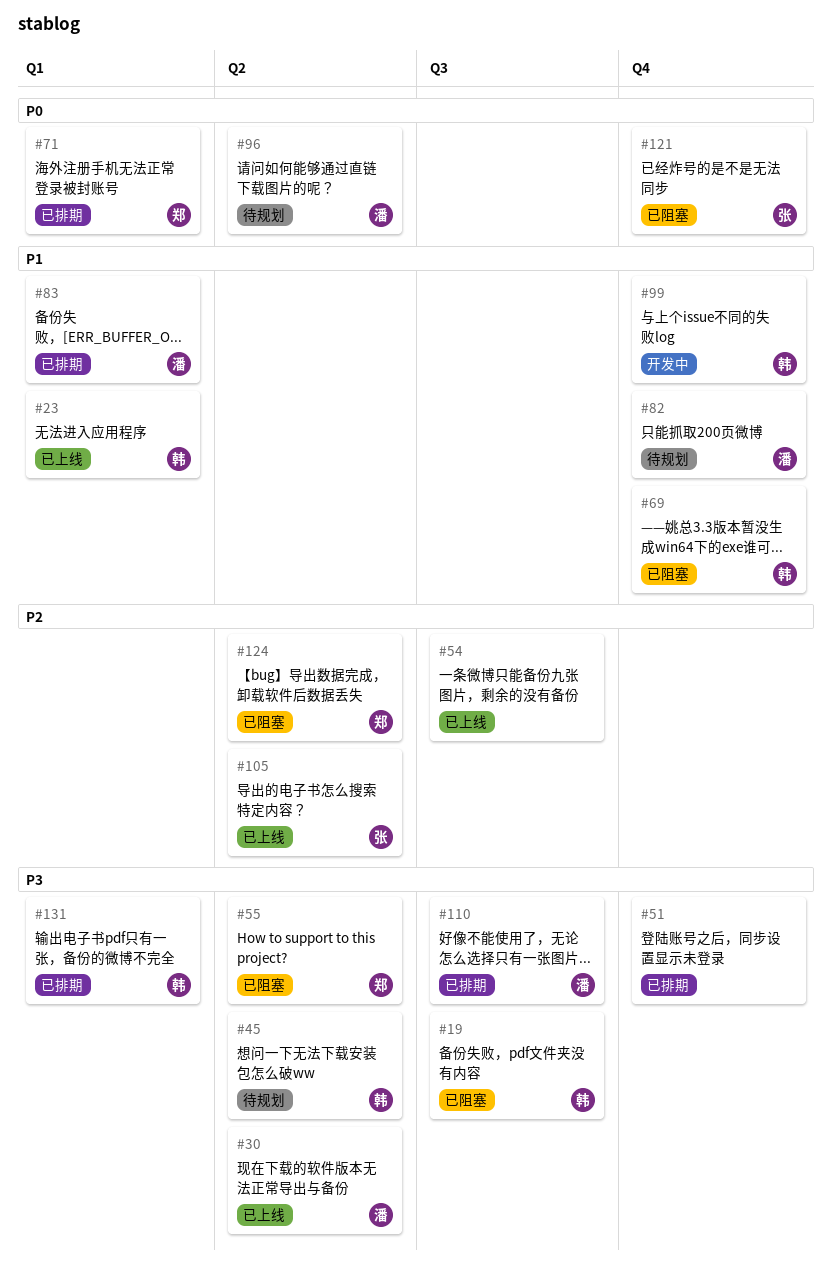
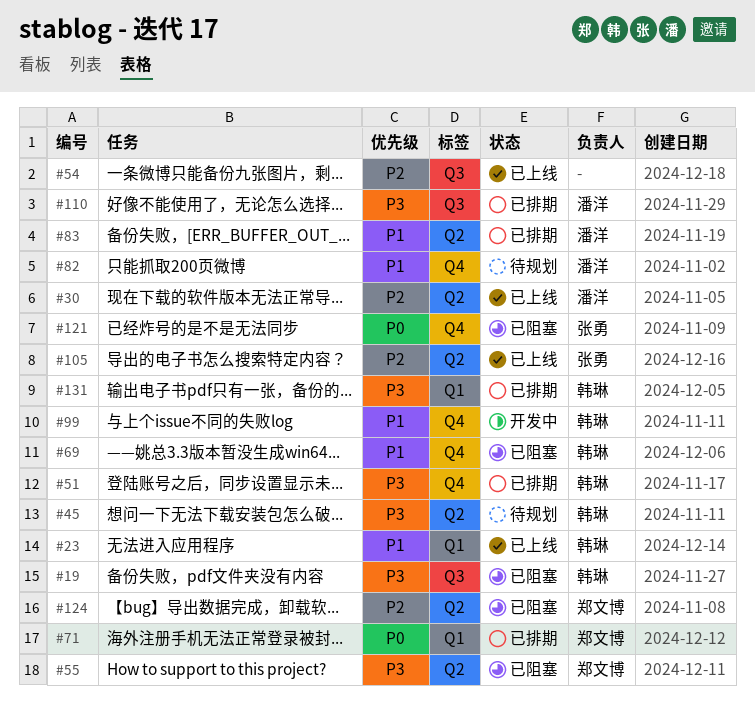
#30, priority: P3 -> P2
#51, owner: none -> 韩琳
#83, label: Q1 -> Q2
#96: present -> none

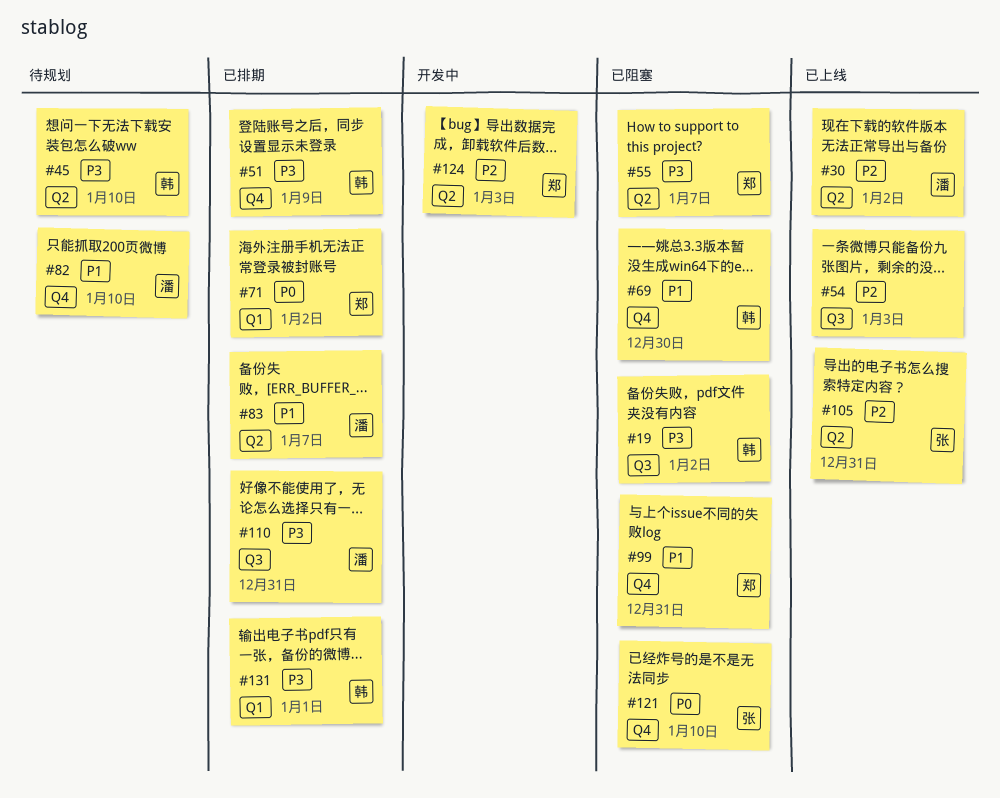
#23: present -> none
#99, status: 开发中 -> 已阻塞
#99, owner: 韩琳 -> 郑文博
#124, status: 已阻塞 -> 开发中

